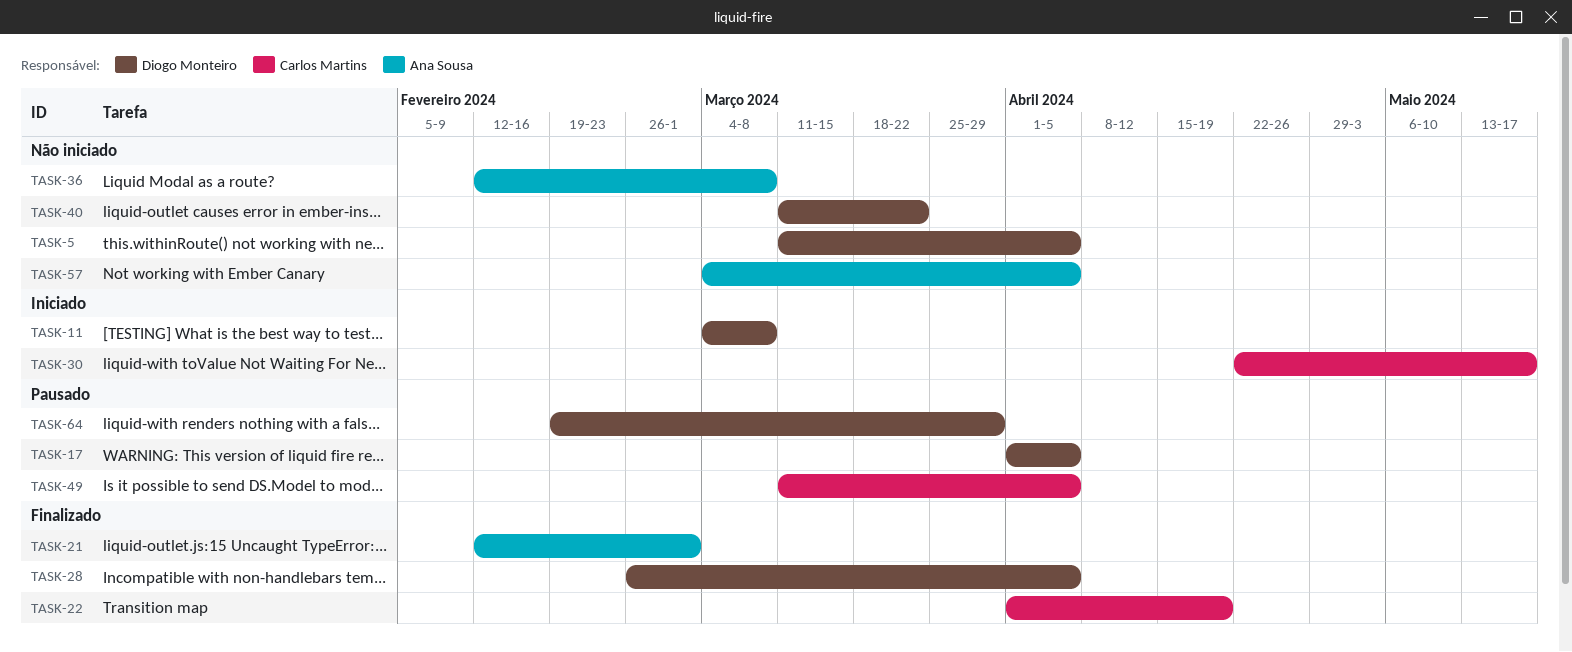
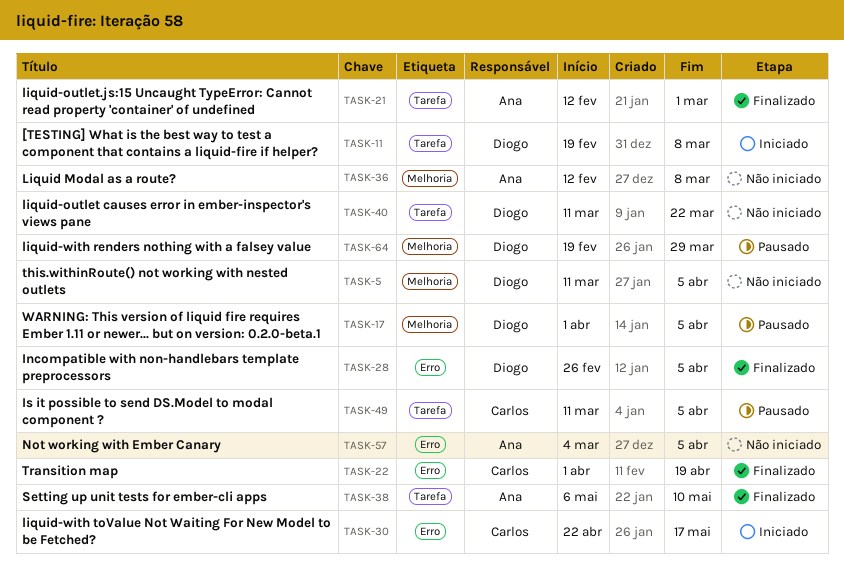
TASK-11, start: Mar 4 -> Feb 19
TASK-38: none -> present

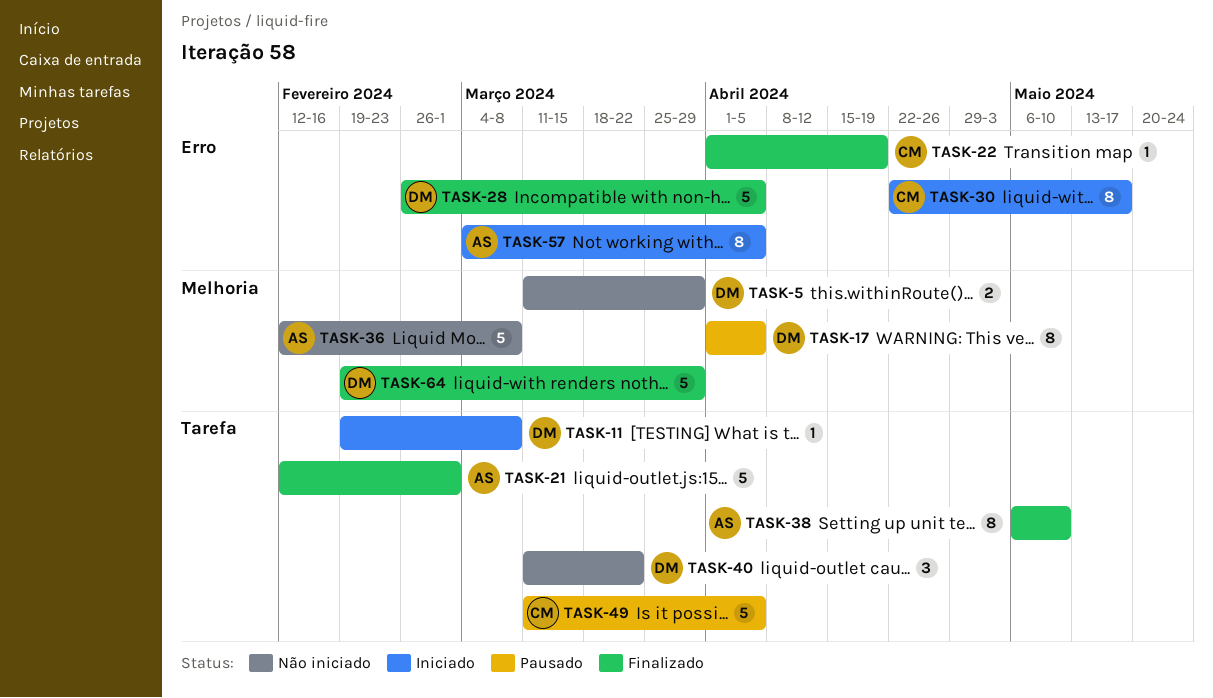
TASK-5, due: Apr 5 -> Mar 29
TASK-57, status: Não iniciado -> Iniciado
TASK-64, status: Pausado -> Finalizado

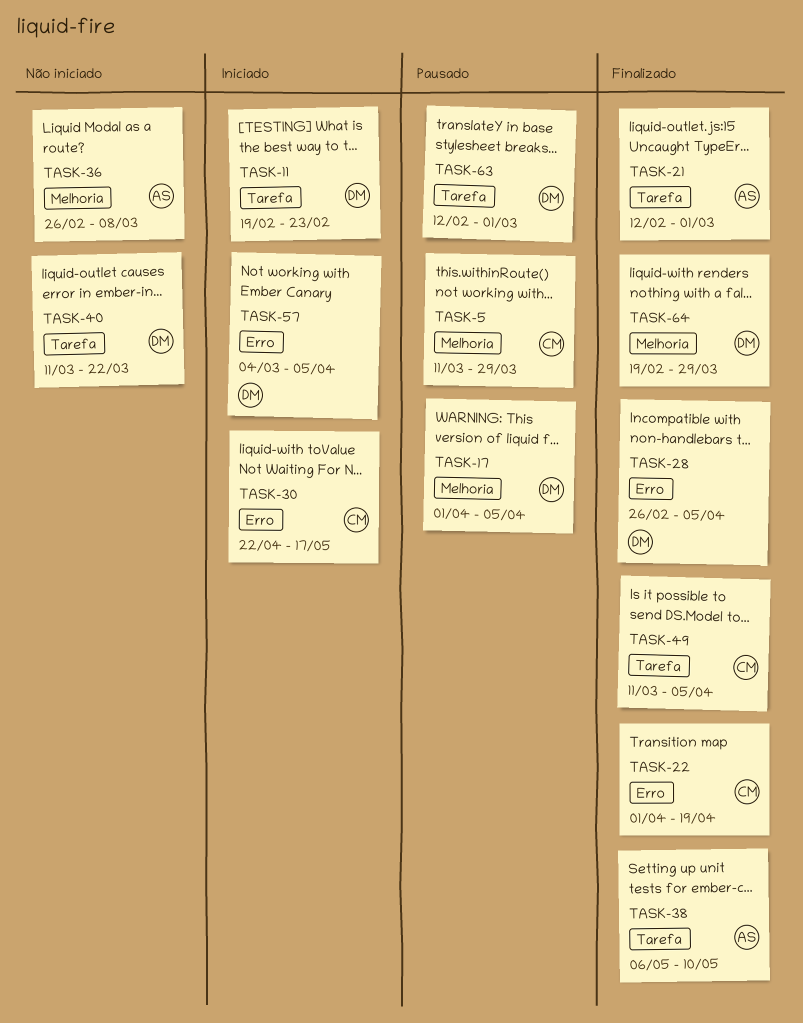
TASK-5, status: Não iniciado -> Pausado
TASK-5, owner: DM -> CM
TASK-11, due: Mar 8 -> Feb 23
TASK-36, start: Feb 12 -> Feb 26
TASK-49, status: Pausado -> Finalizado
TASK-57, owner: AS -> DM
TASK-63: none -> present

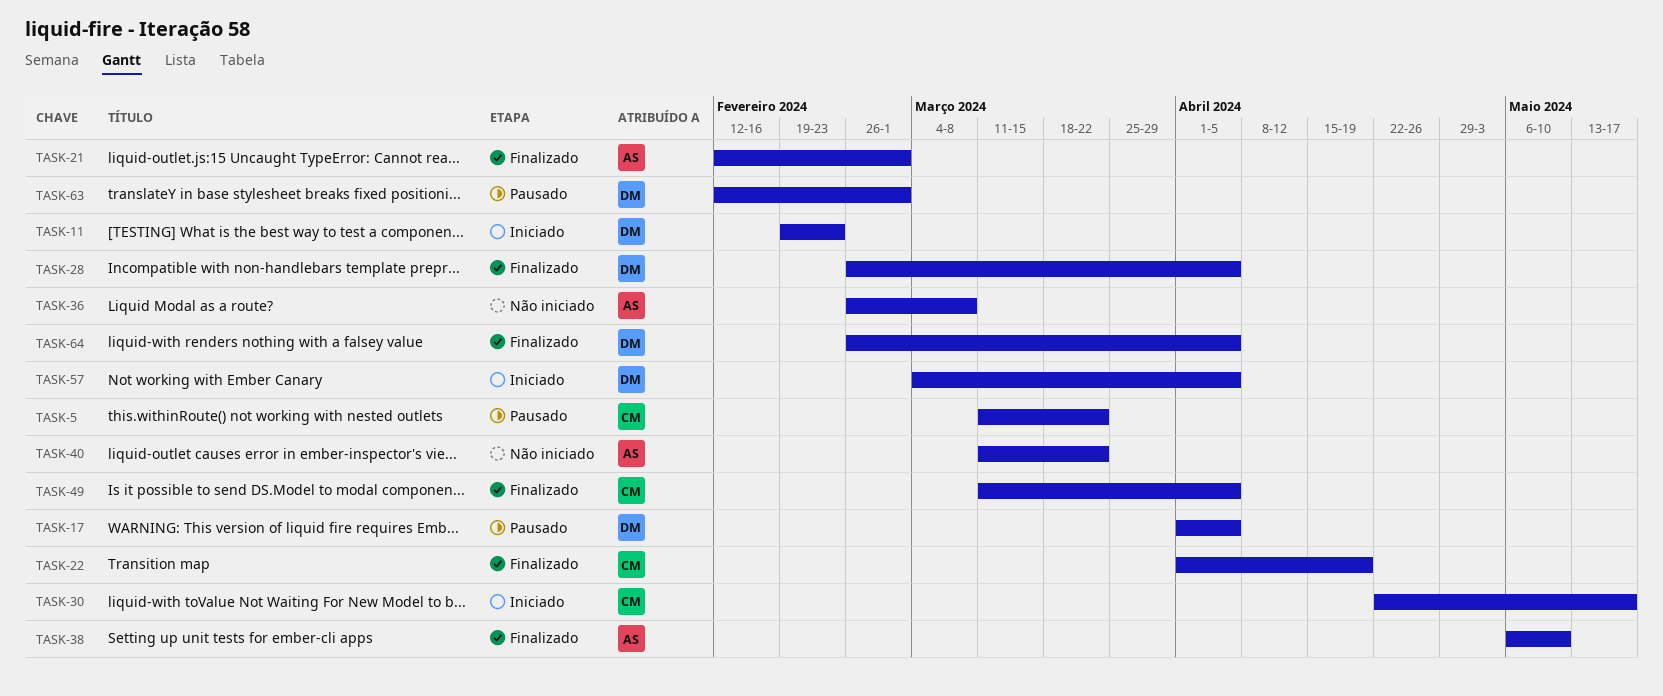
TASK-5, due: Mar 29 -> Mar 22
TASK-40, owner: DM -> AS
TASK-64, start: Feb 19 -> Feb 26
TASK-64, due: Mar 29 -> Apr 5

